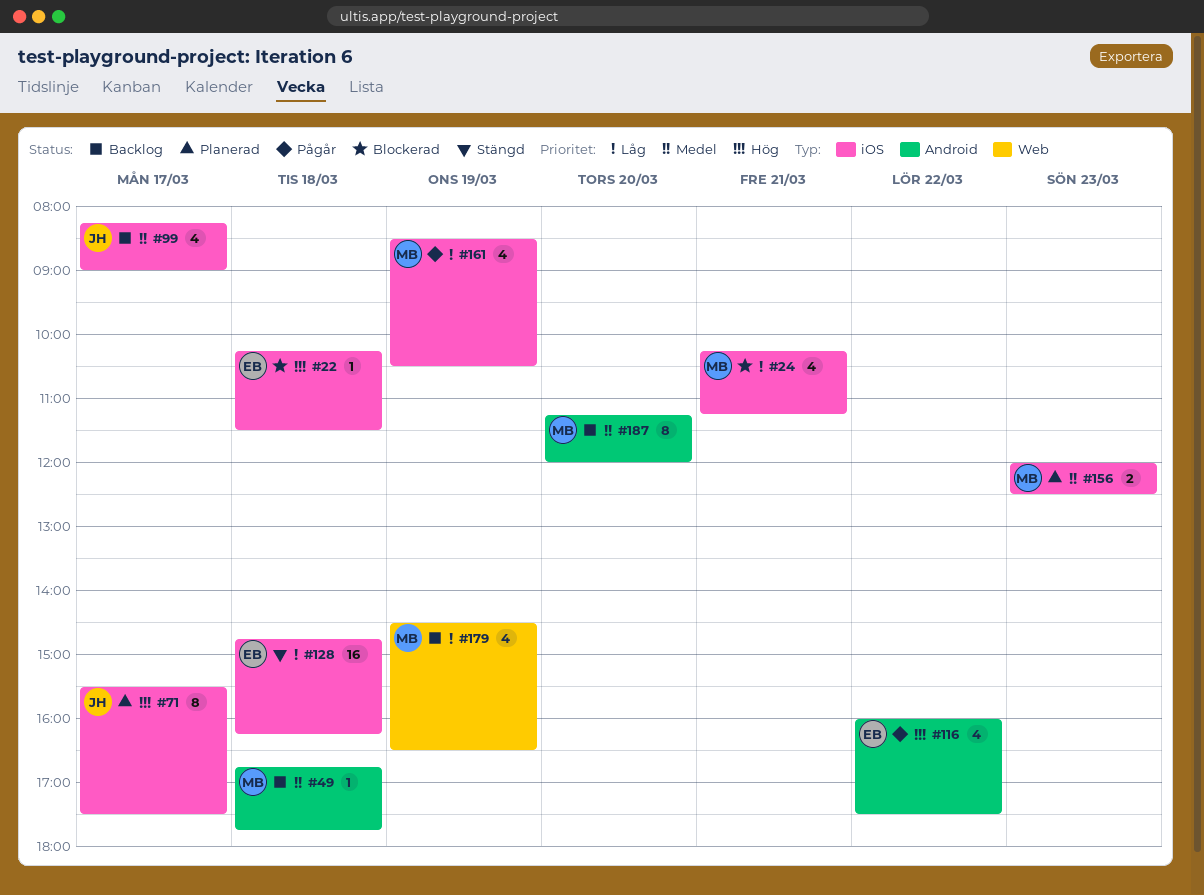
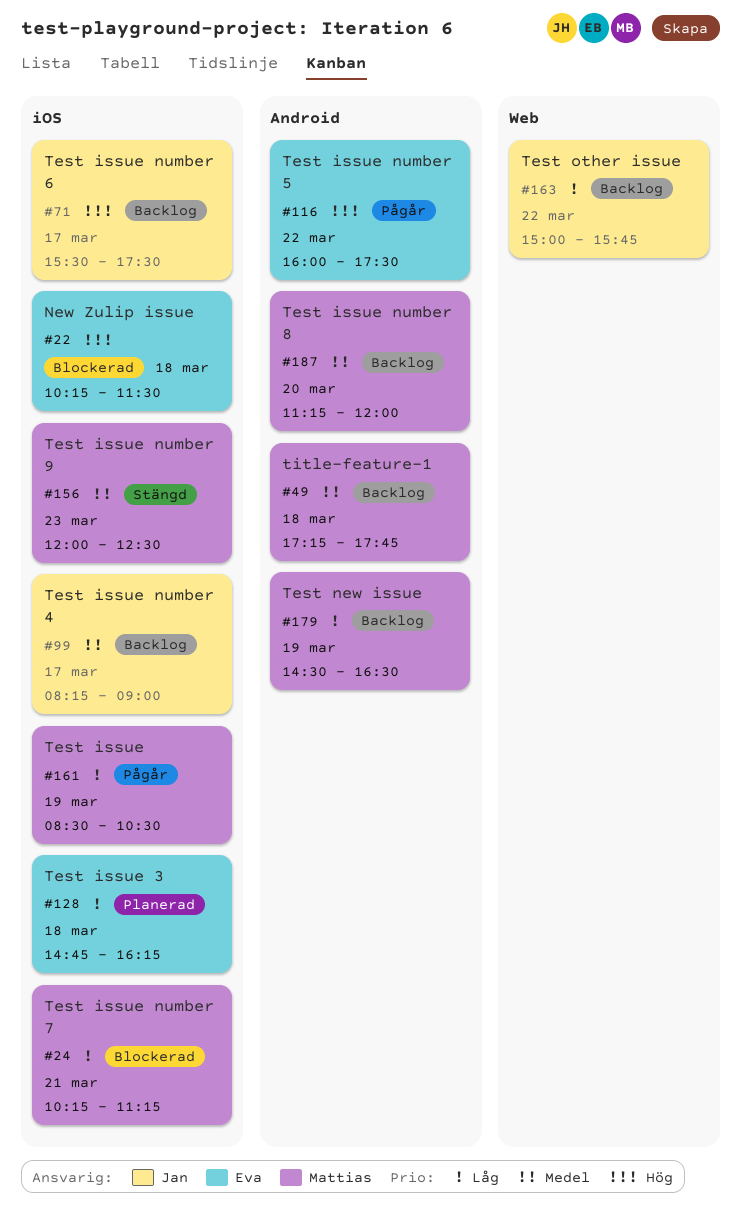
#49, begins: 16:45 -> 17:15
#71, status: Planerad -> Backlog
#128, status: Stängd -> Planerad
#156, status: Planerad -> Stängd
#163: none -> present
#179, label: Web -> Android

